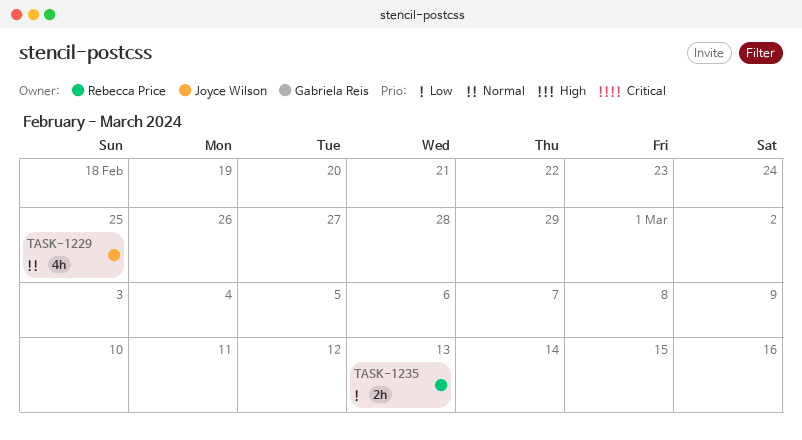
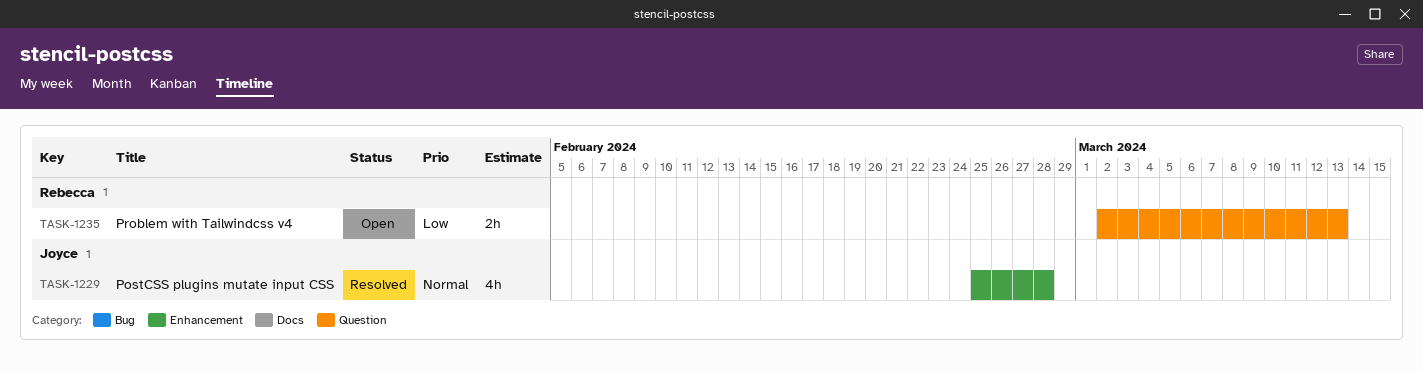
TASK-1229, due: Feb 25 -> Feb 28

